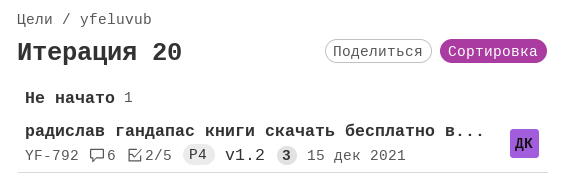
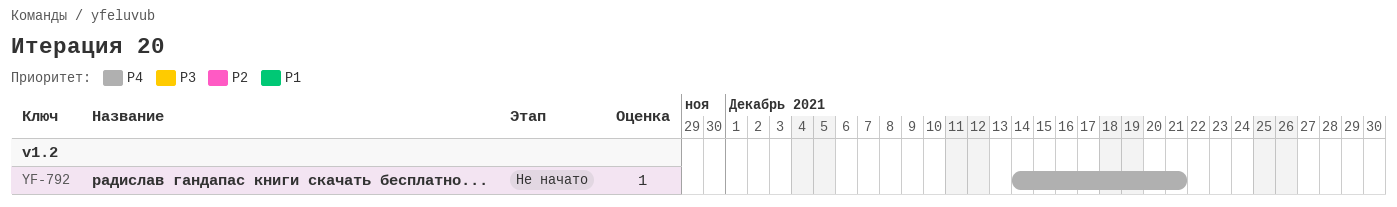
YF-792, estimate: 3 -> 1
YF-792, due: Dec 15 -> Dec 21

